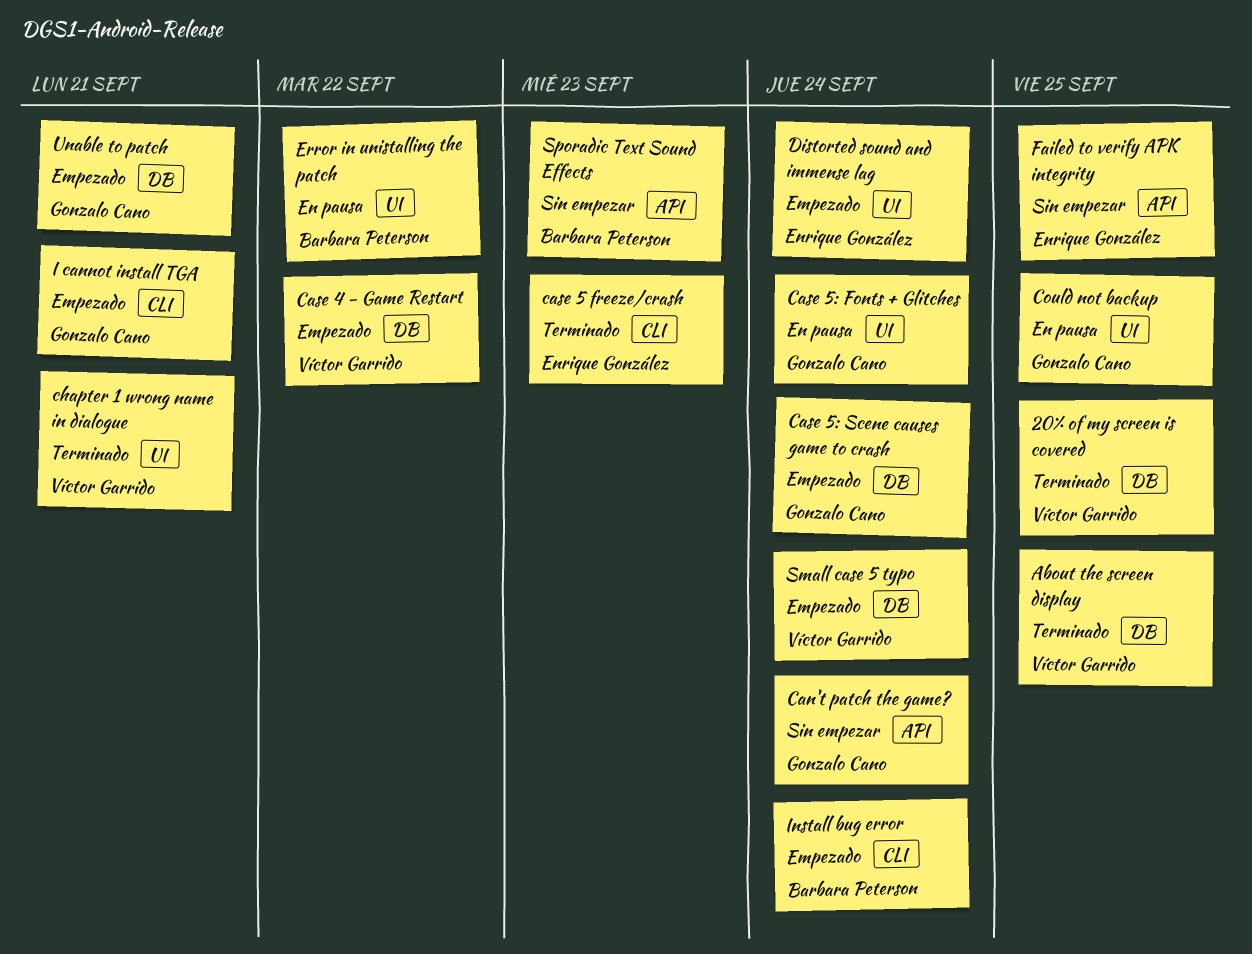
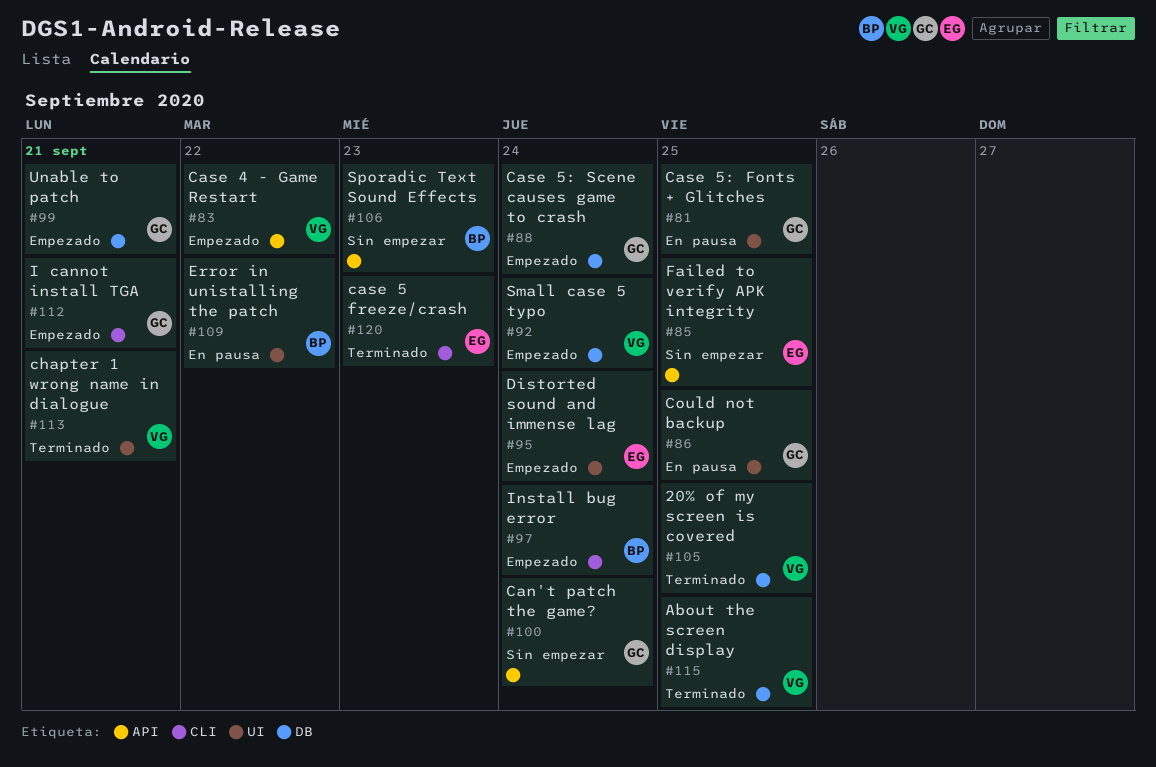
Case 4 - Game Restart, label: DB -> API
Case 5: Fonts + Glitches, due: Sep 24 -> Sep 25

